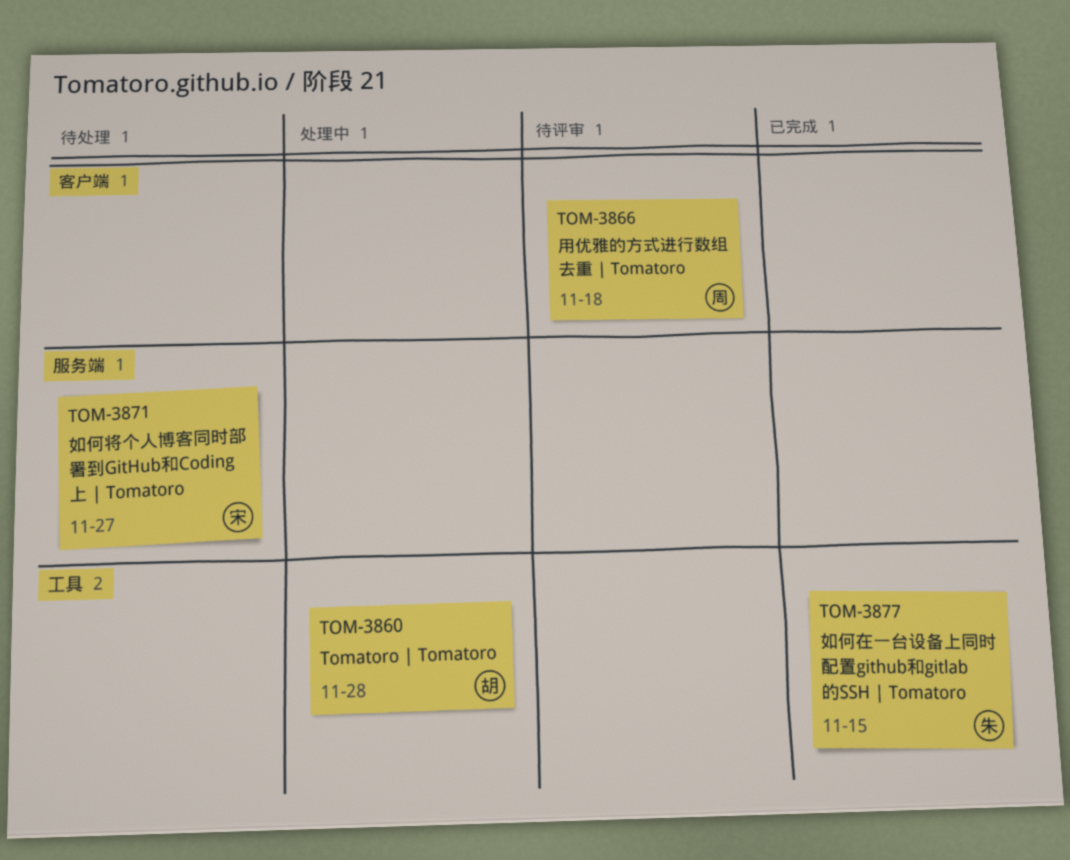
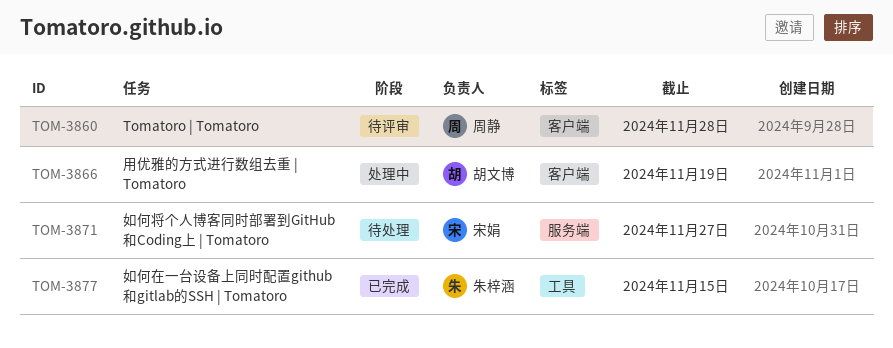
TOM-3860, status: 处理中 -> 待评审
TOM-3860, owner: 胡文博 -> 周静
TOM-3860, label: 工具 -> 客户端
TOM-3866, status: 待评审 -> 处理中
TOM-3866, owner: 周静 -> 胡文博
TOM-3866, due: Nov 18 -> Nov 19

